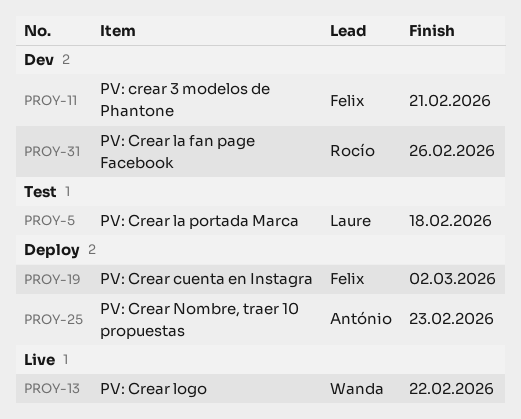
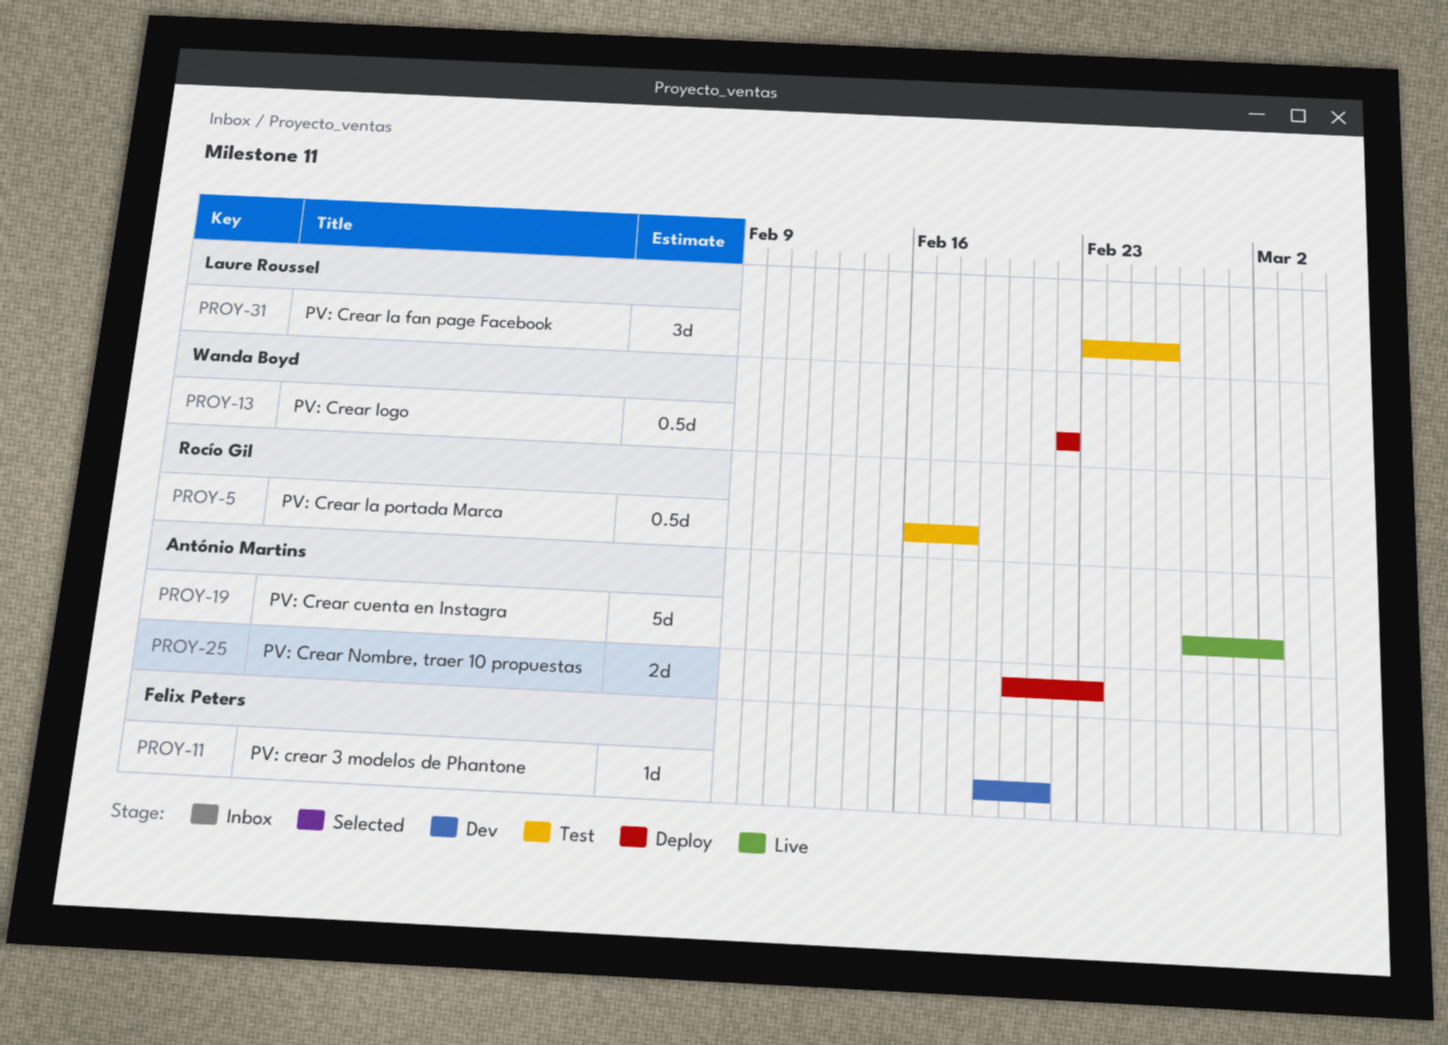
PROY-5, owner: Laure Roussel -> Rocío Gil
PROY-13, status: Live -> Deploy
PROY-19, status: Deploy -> Live
PROY-19, owner: Felix Peters -> António Martins
PROY-31, status: Dev -> Test
PROY-31, owner: Rocío Gil -> Laure Roussel

